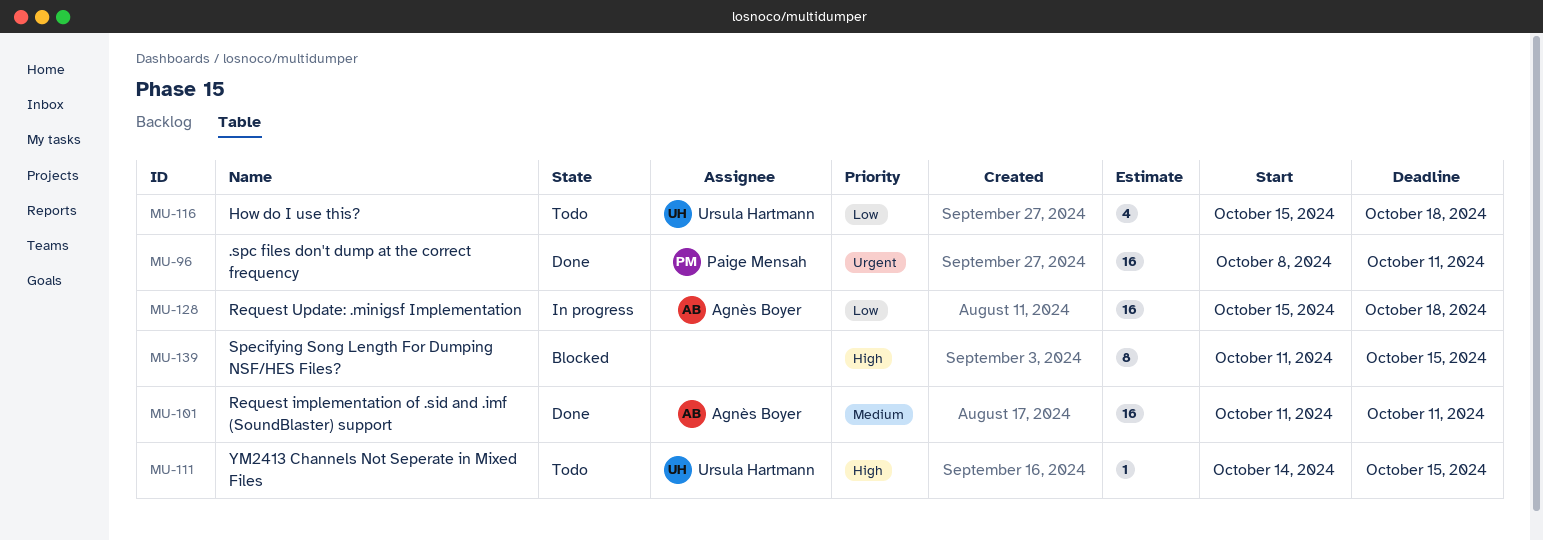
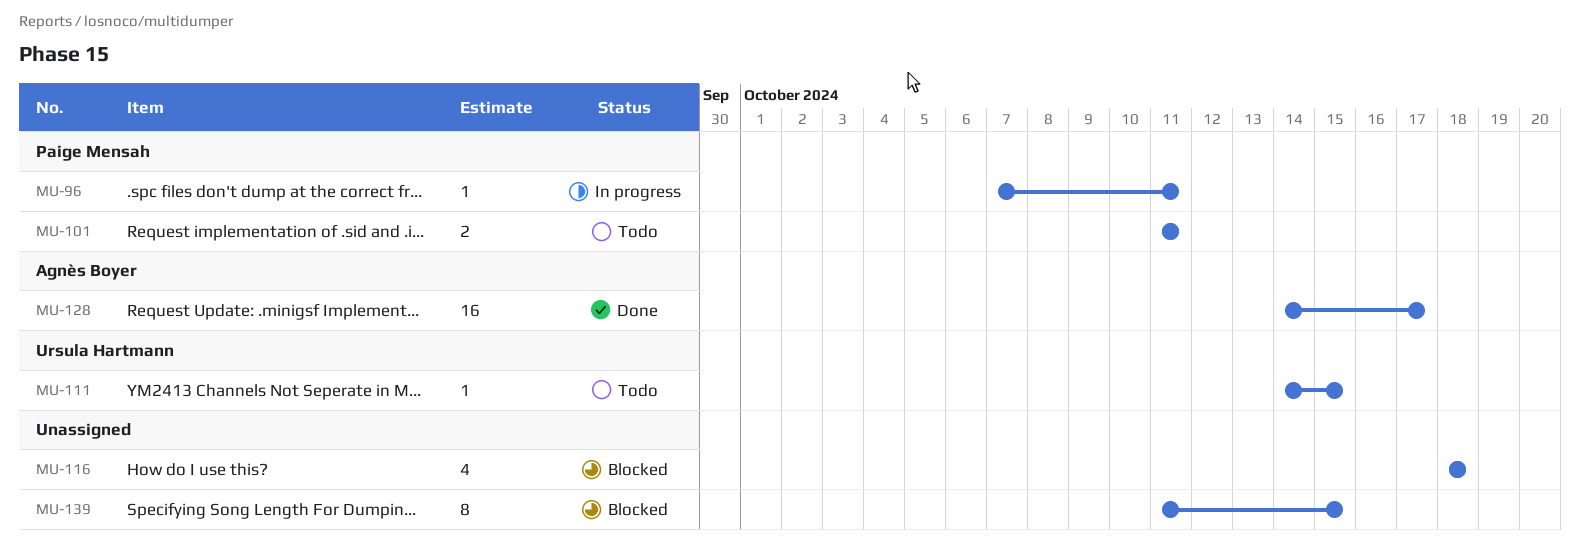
MU-96, status: Done -> In progress
MU-96, estimate: 16 -> 1
MU-96, start: Oct 8 -> Oct 7
MU-101, status: Done -> Todo
MU-101, owner: Agnès Boyer -> Paige Mensah
MU-101, estimate: 16 -> 2
MU-116, status: Todo -> Blocked
MU-116, owner: Ursula Hartmann -> none
MU-116, start: Oct 15 -> Oct 18
MU-128, status: In progress -> Done
MU-128, start: Oct 15 -> Oct 14
MU-128, due: Oct 18 -> Oct 17

